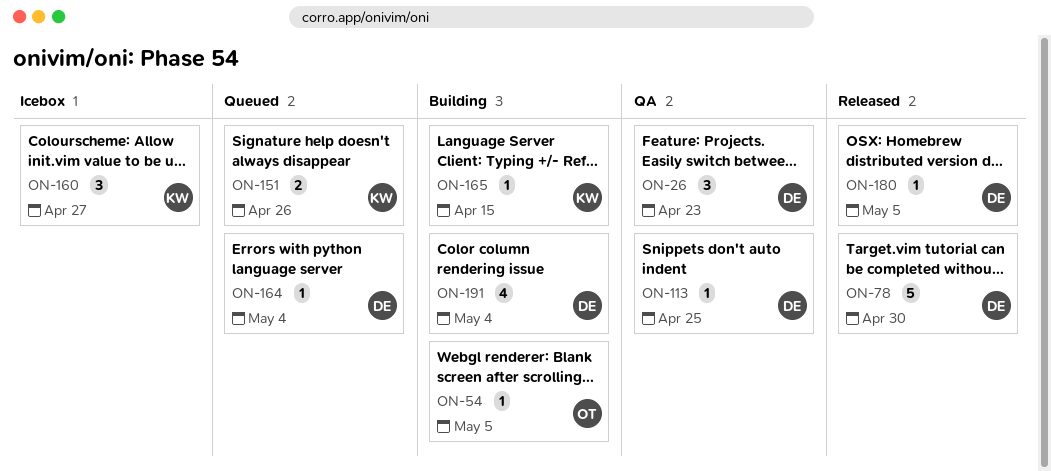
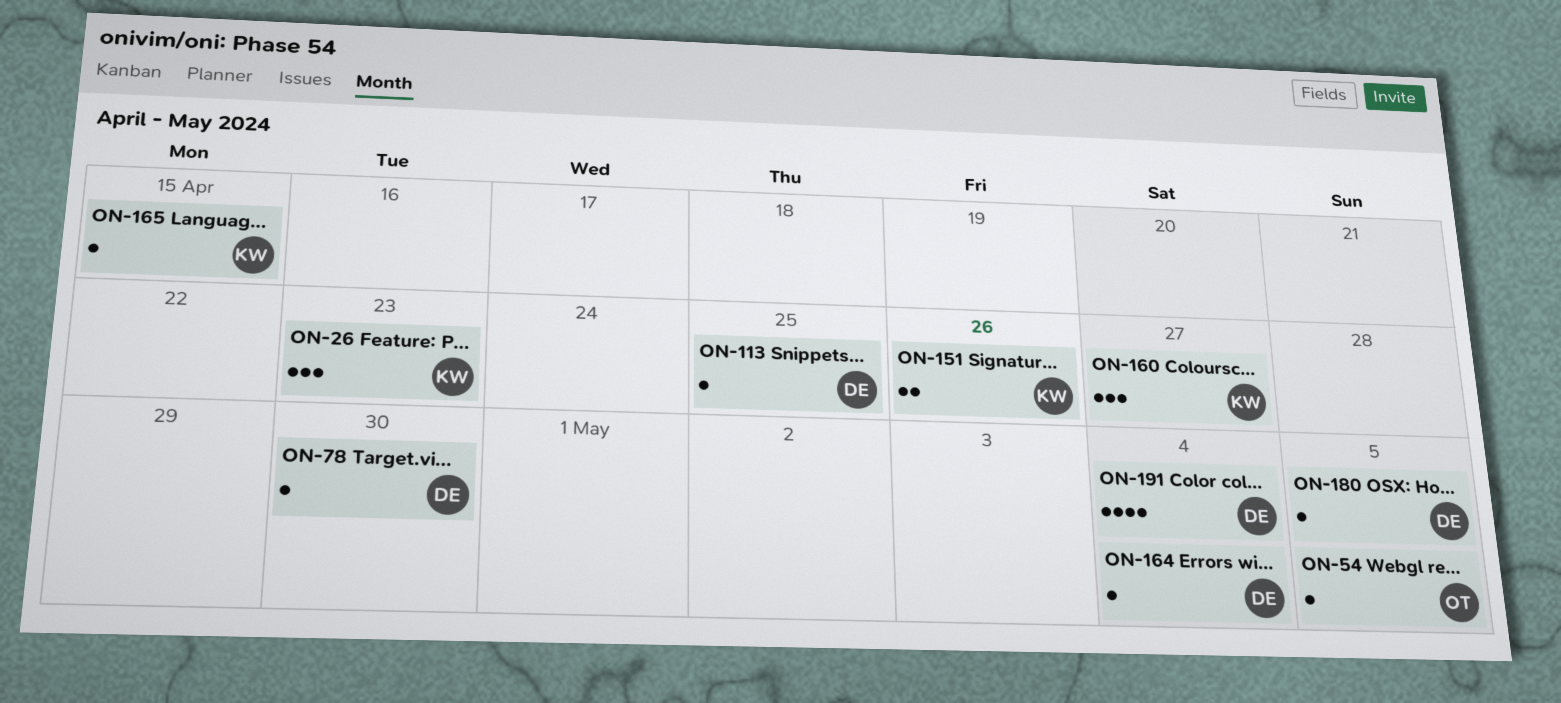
ON-26, owner: DE -> KW
ON-78, estimate: 5 -> 1

